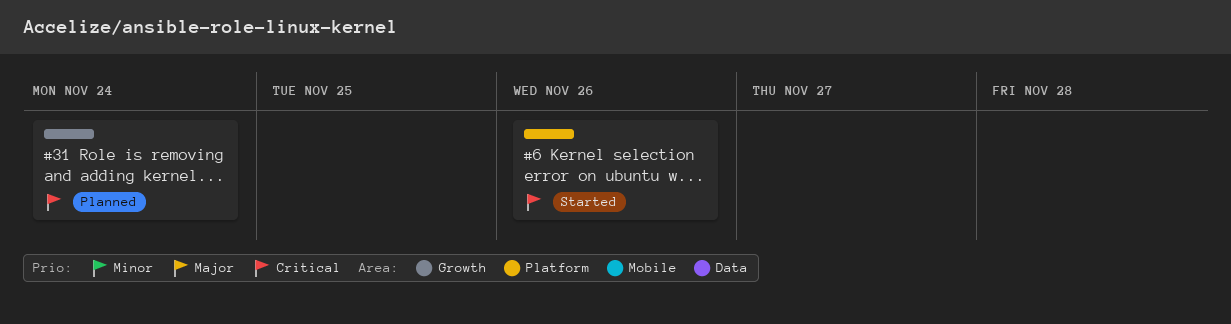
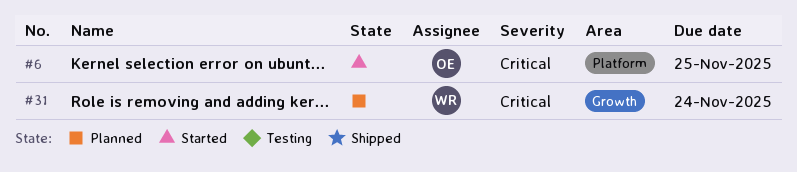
#6, due: Nov 26 -> Nov 25

